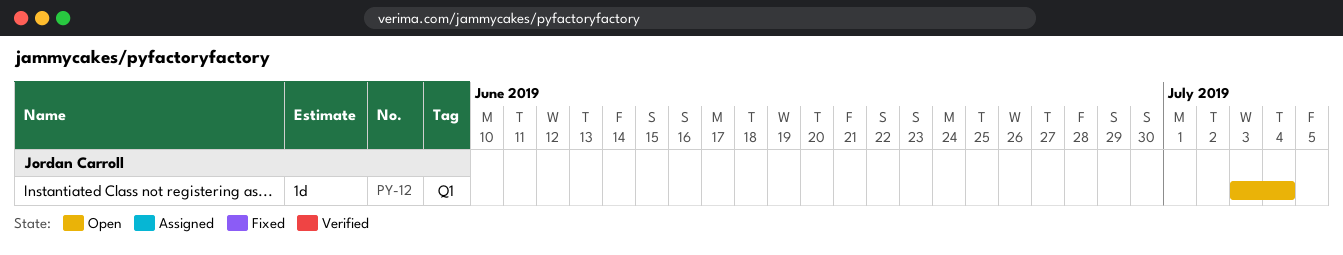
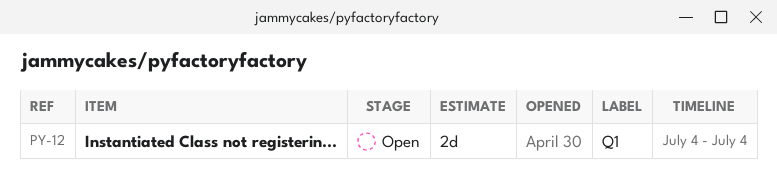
PY-12, estimate: 1d -> 2d
PY-12, start: Jul 3 -> Jul 4

